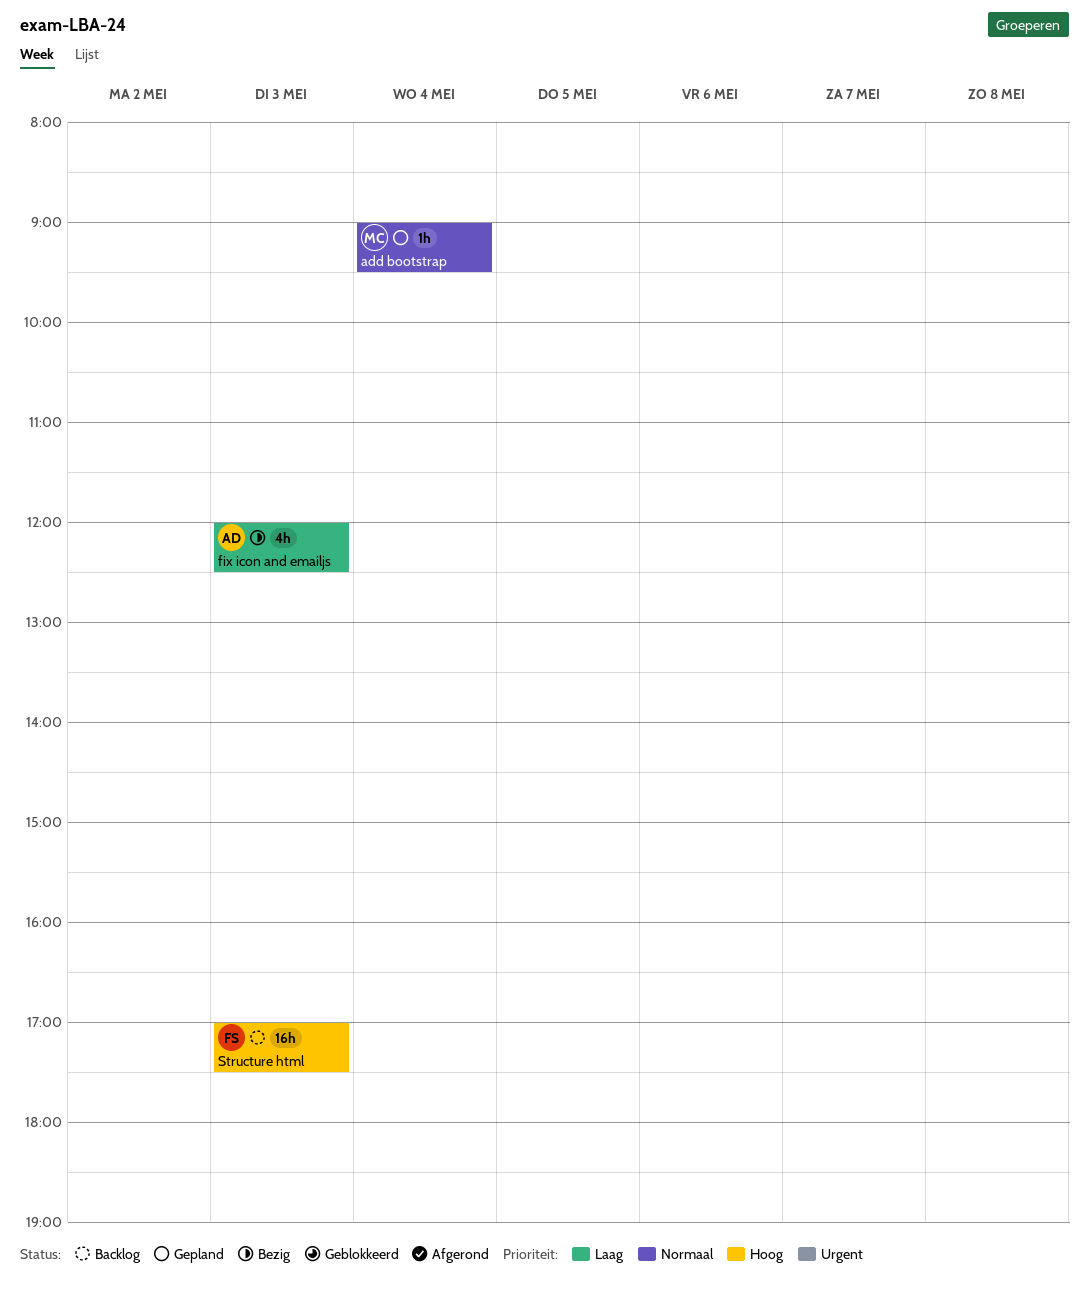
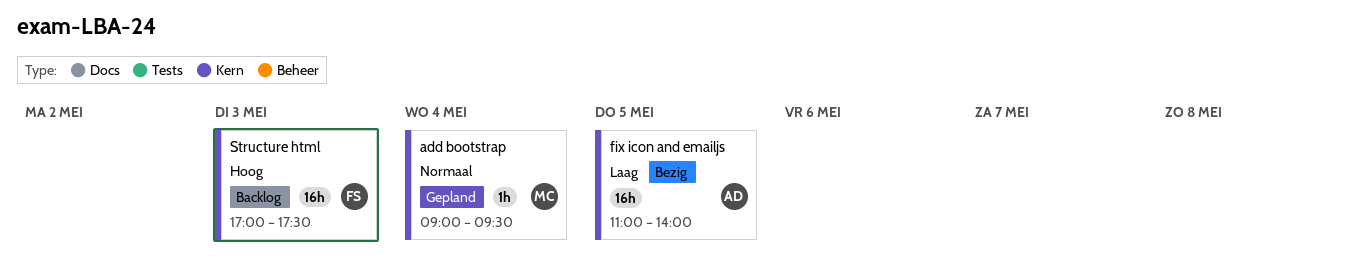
fix icon and emailjs, estimate: 4h -> 16h
fix icon and emailjs, day: May 3 -> May 5
fix icon and emailjs, begins: 12:00 -> 11:00
fix icon and emailjs, ends: 12:30 -> 14:00

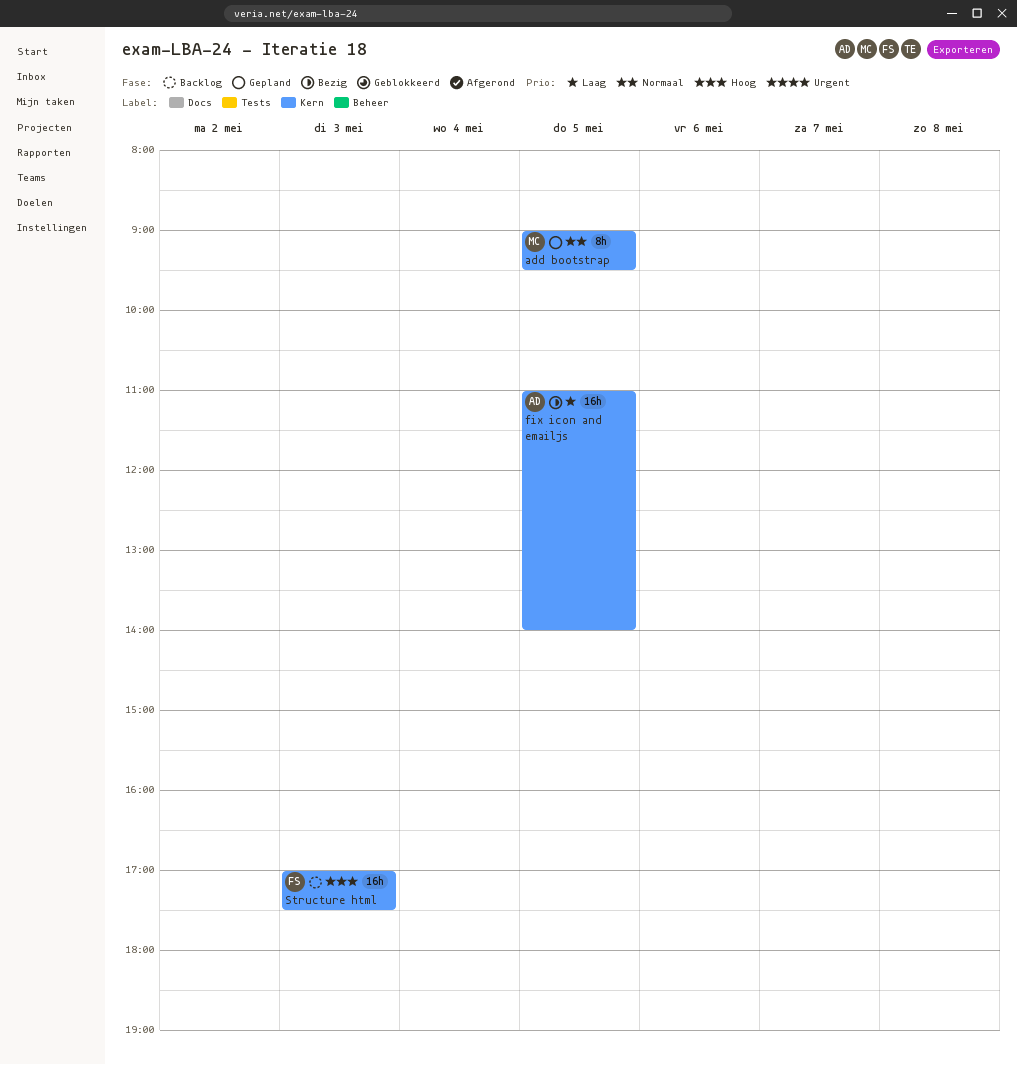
add bootstrap, estimate: 1h -> 8h
add bootstrap, day: May 4 -> May 5

